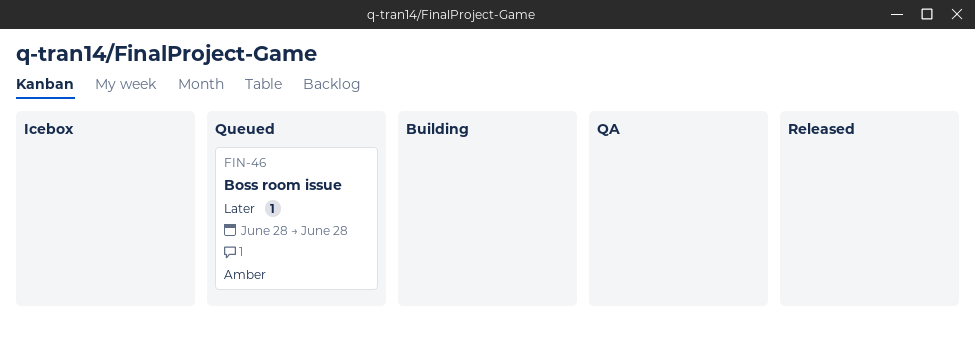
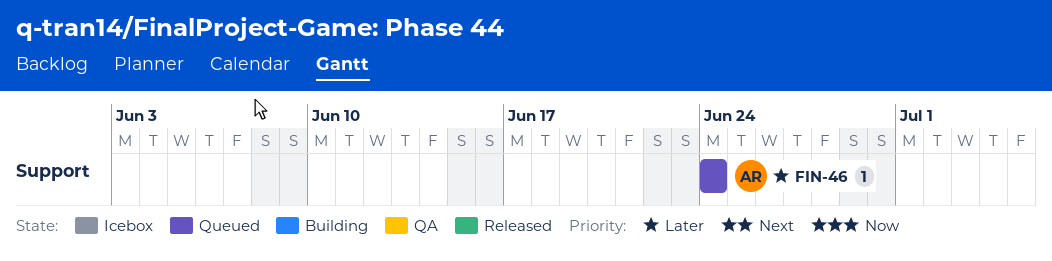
FIN-46, start: Jun 28 -> Jun 24
FIN-46, due: Jun 28 -> Jun 24

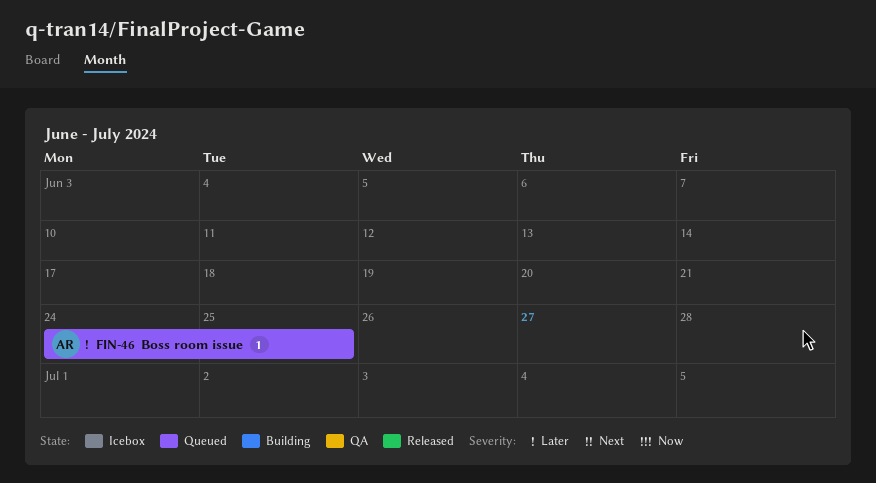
FIN-46, due: Jun 24 -> Jun 25

